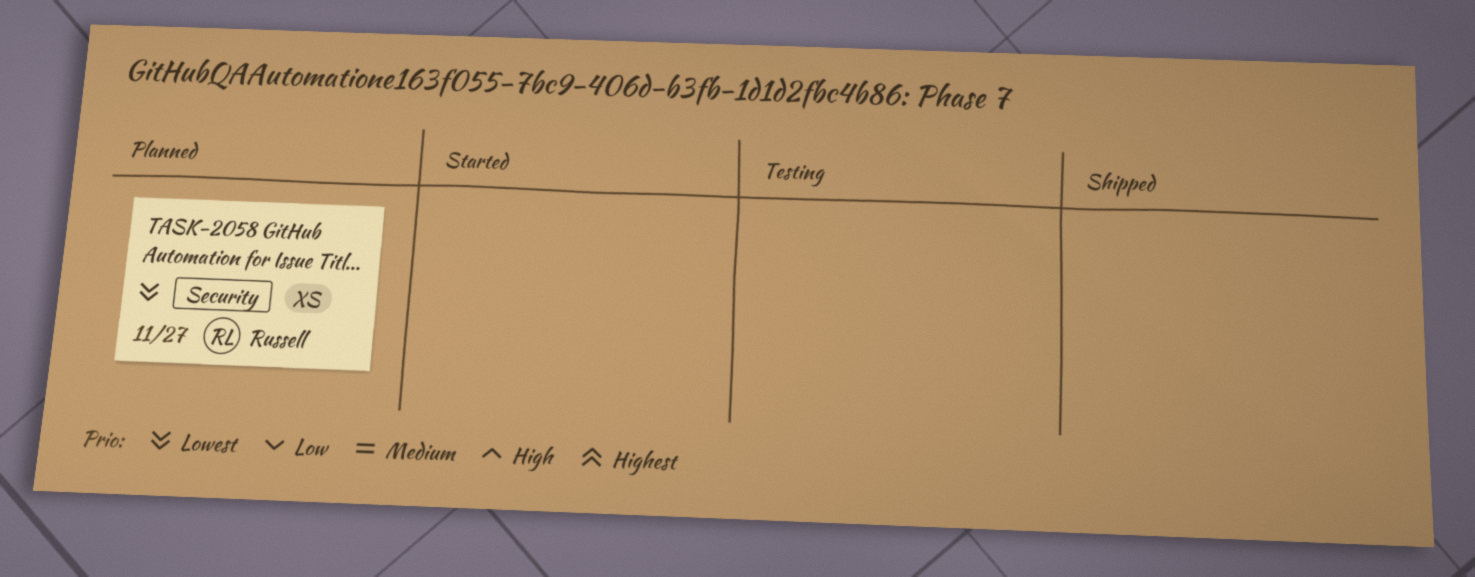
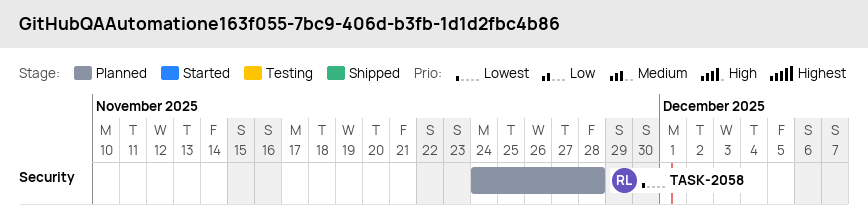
TASK-2058, due: Nov 27 -> Nov 28

